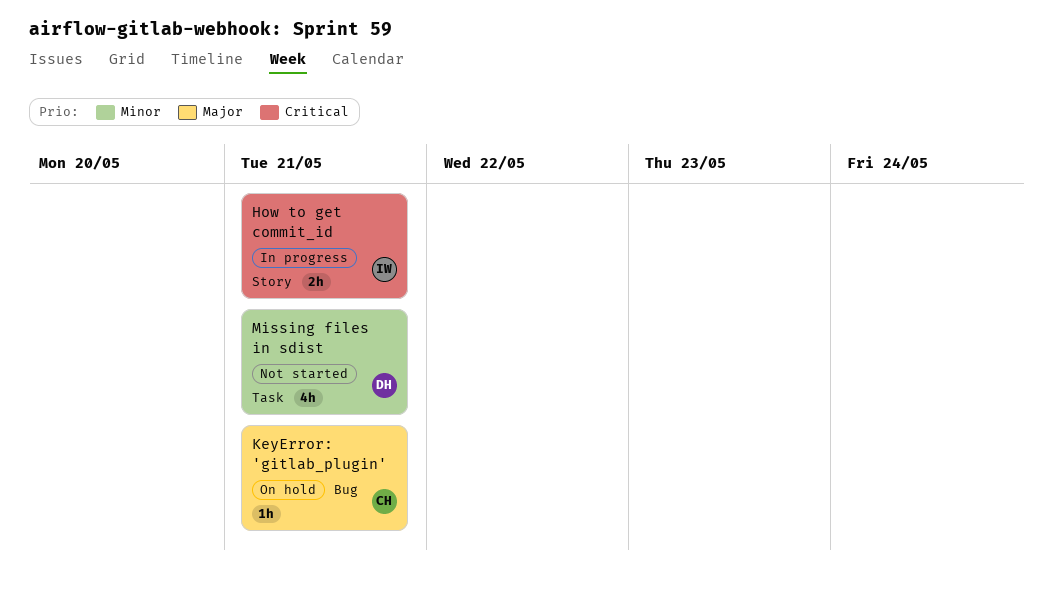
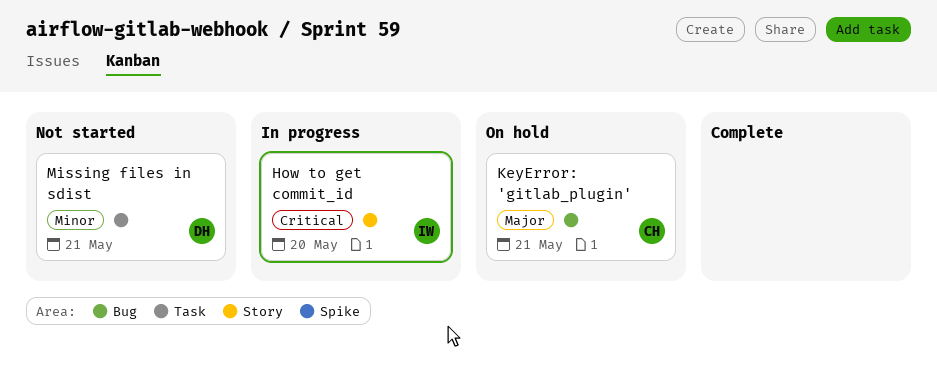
How to get commit_id, due: May 21 -> May 20

